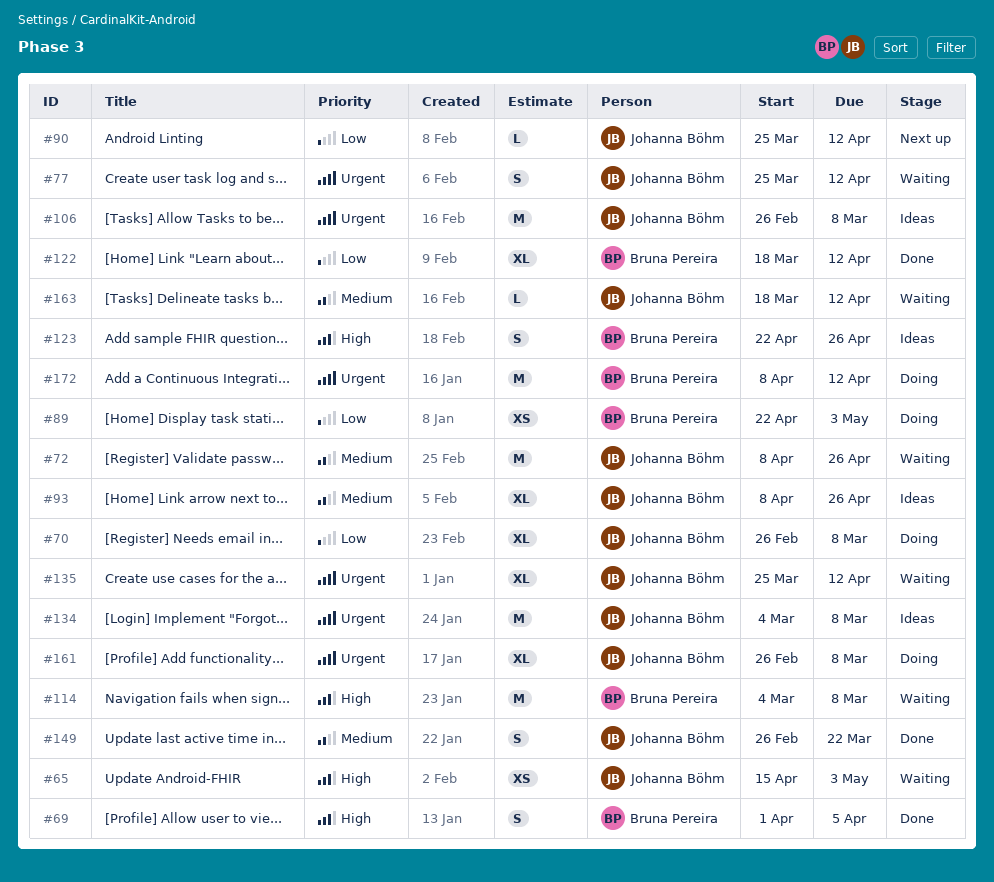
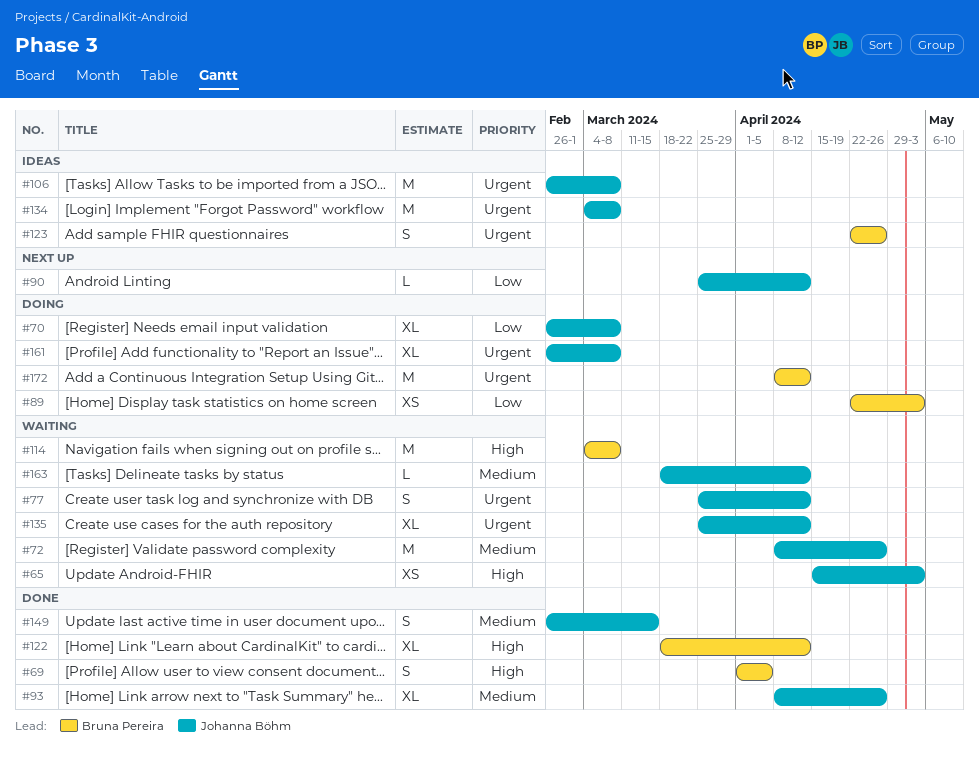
#93, status: Ideas -> Done
#122, priority: Low -> High
#123, priority: High -> Urgent
#149, due: Mar 22 -> Mar 15

